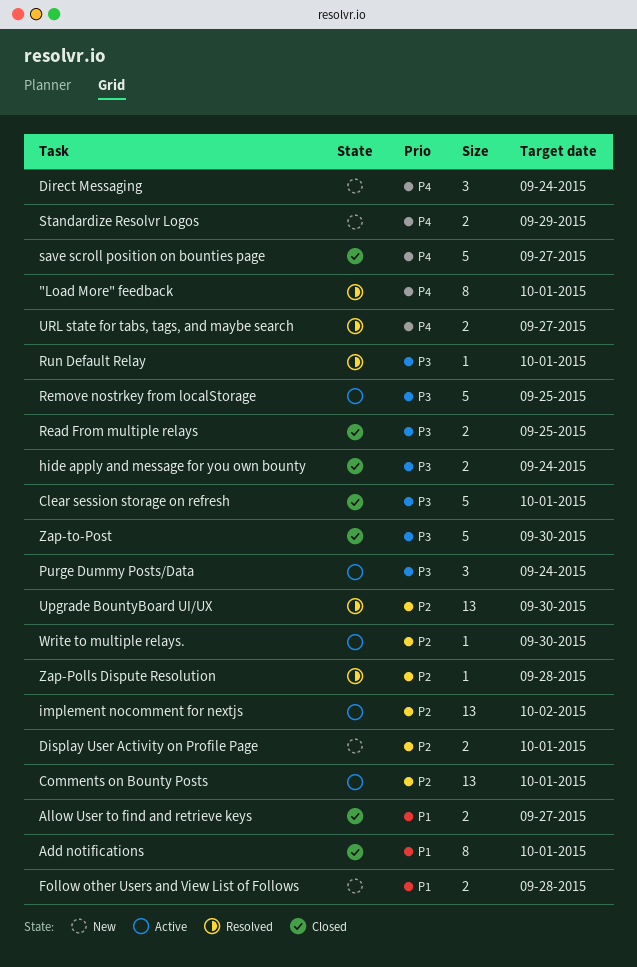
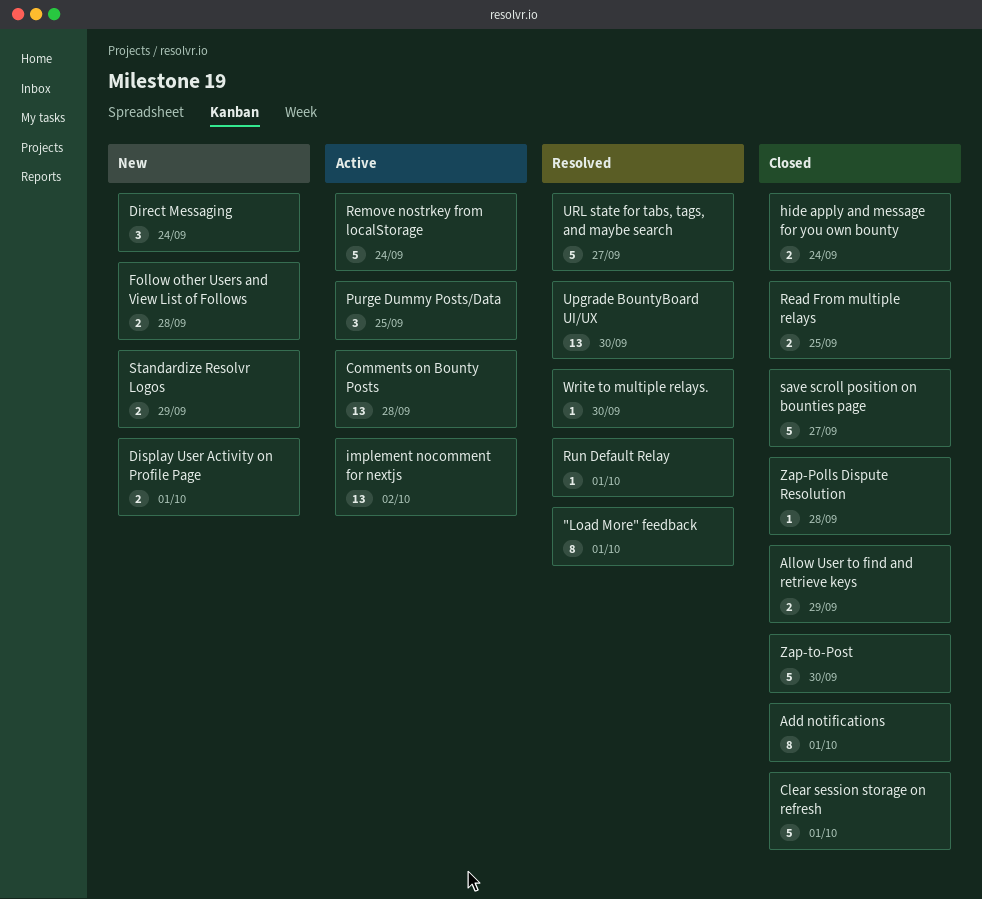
Allow User to find and retrieve keys, due: Sep 27 -> Sep 29
Comments on Bounty Posts, due: Oct 1 -> Sep 28
Purge Dummy Posts/Data, due: Sep 24 -> Sep 25
Remove nostrkey from localStorage, due: Sep 25 -> Sep 24
URL state for tabs, tags, and maybe search, estimate: 2 -> 5
Write to multiple relays., status: Active -> Resolved
Zap-Polls Dispute Resolution, status: Resolved -> Closed

